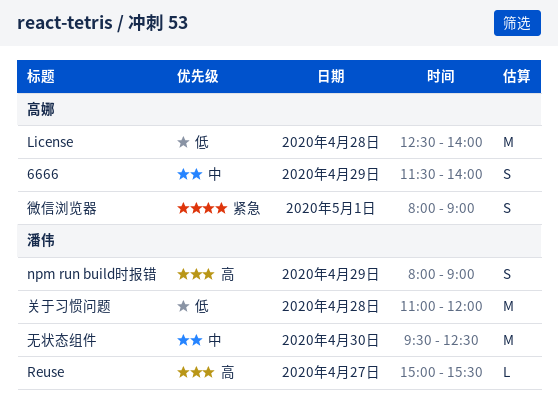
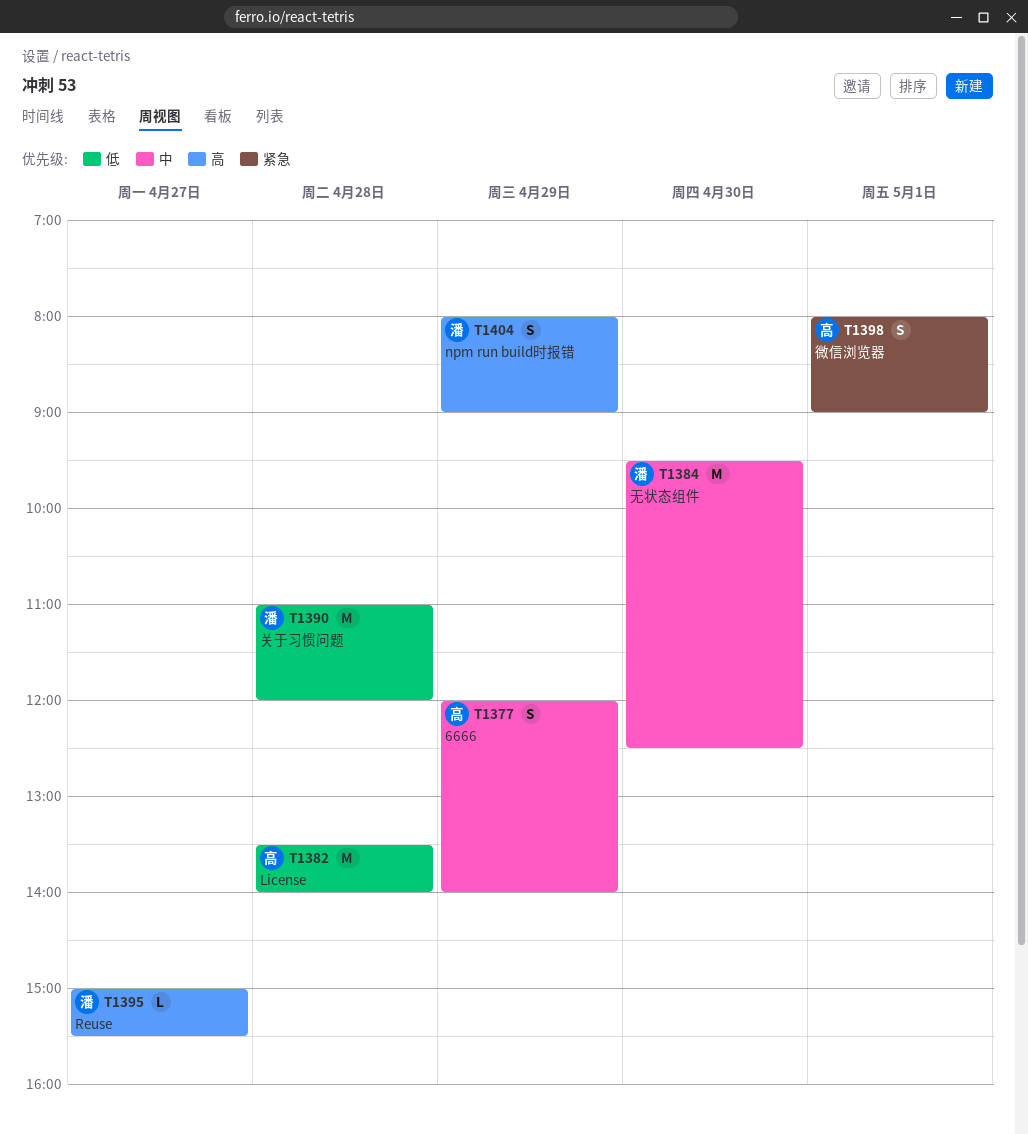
6666, begins: 11:30 -> 12:00
License, begins: 12:30 -> 13:30

